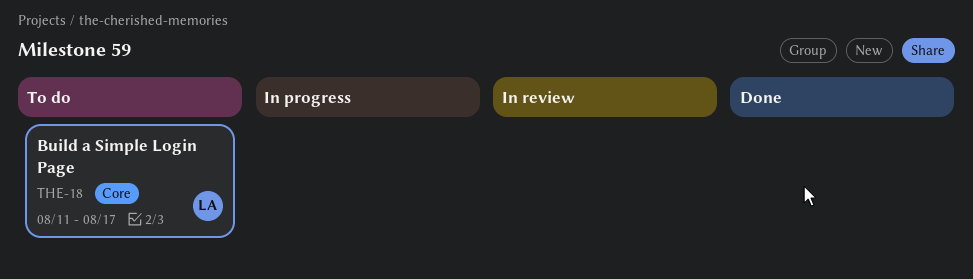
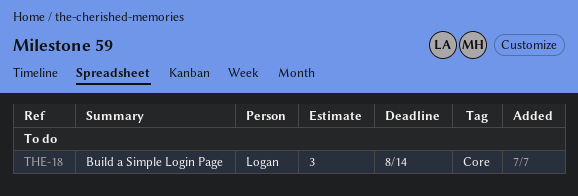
THE-18, due: Aug 17 -> Aug 14

